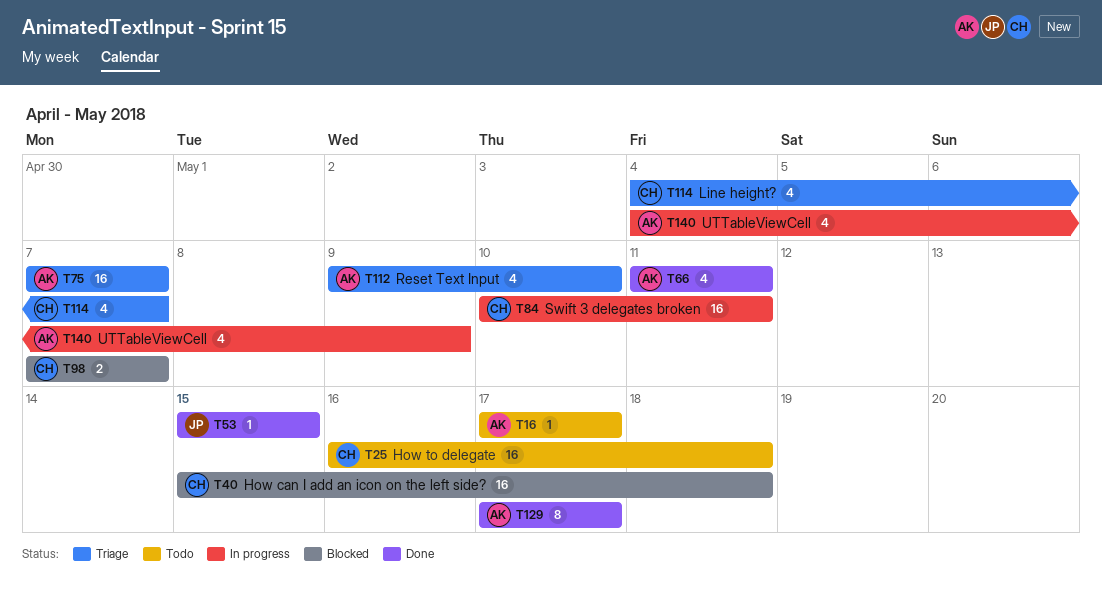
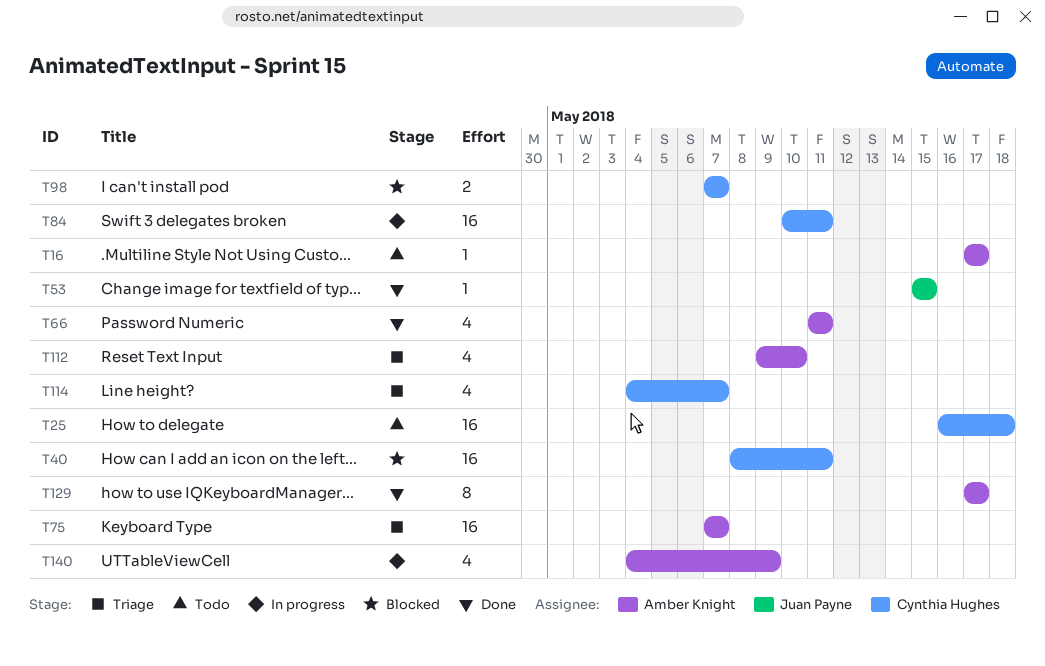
T40, start: May 15 -> May 8
T40, due: May 18 -> May 11

